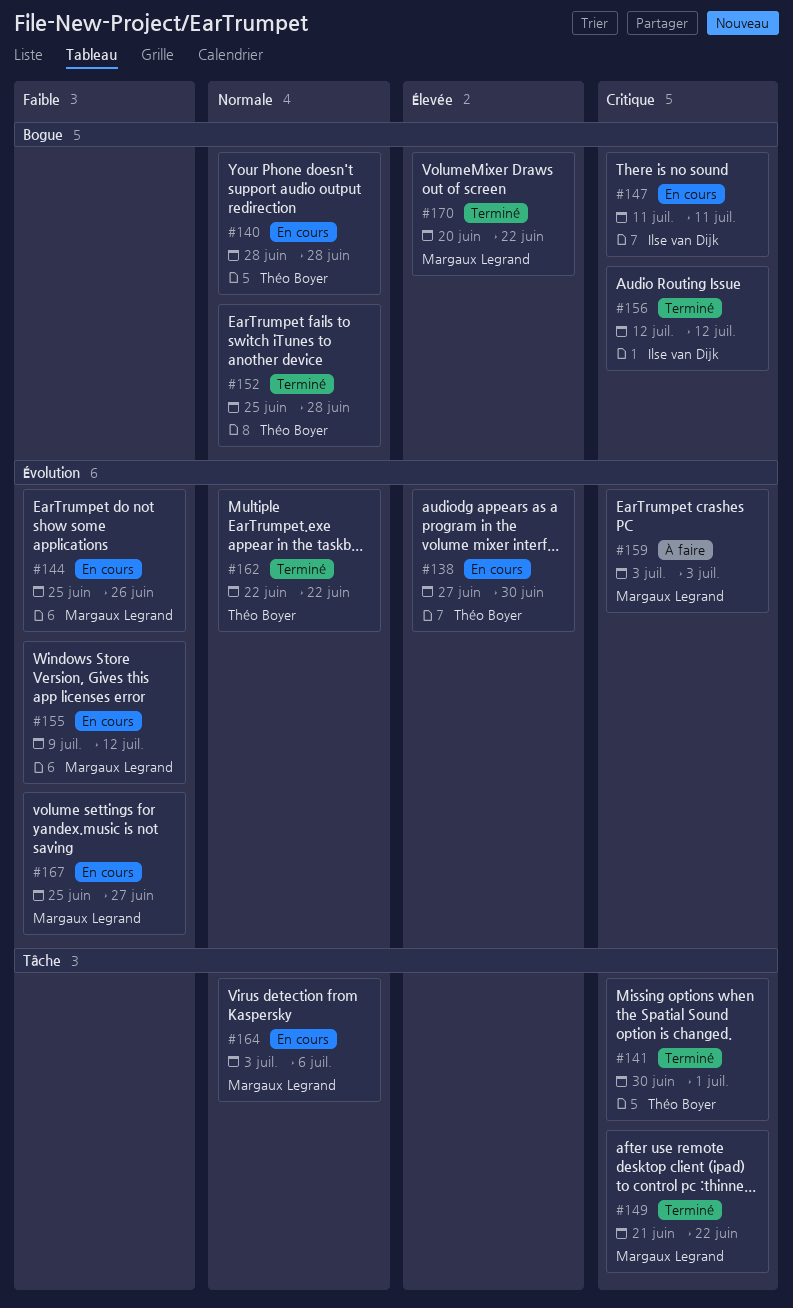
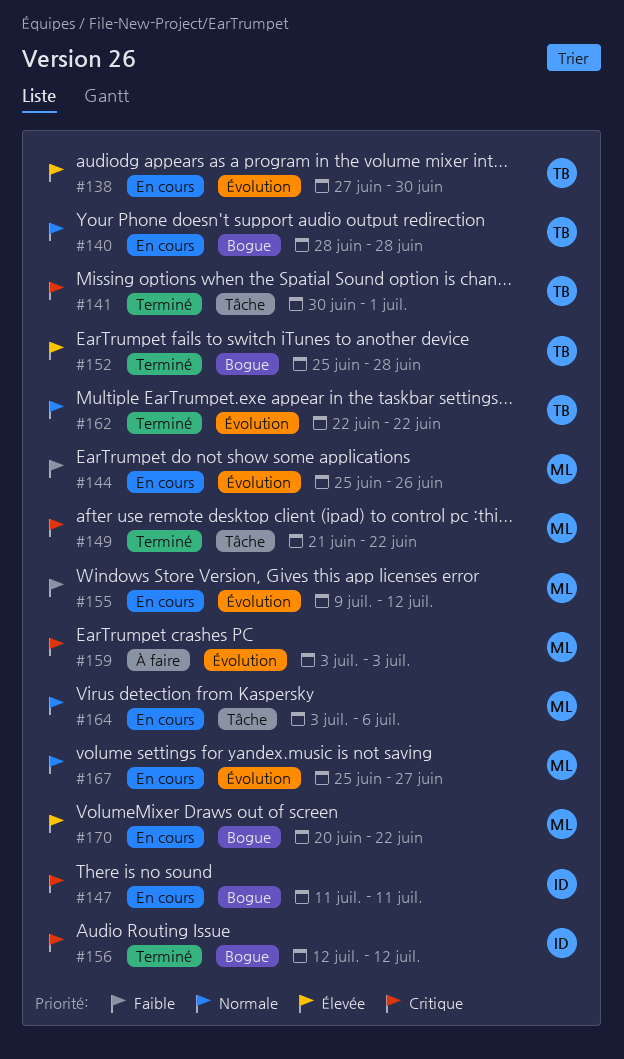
#152, priority: Normale -> Élevée
#167, priority: Faible -> Normale
#170, status: Terminé -> En cours

